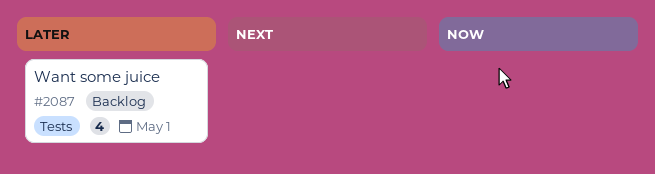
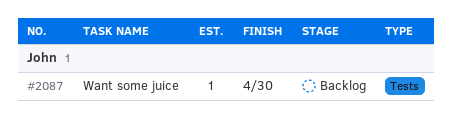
#2087, estimate: 4 -> 1
#2087, due: May 1 -> Apr 30

